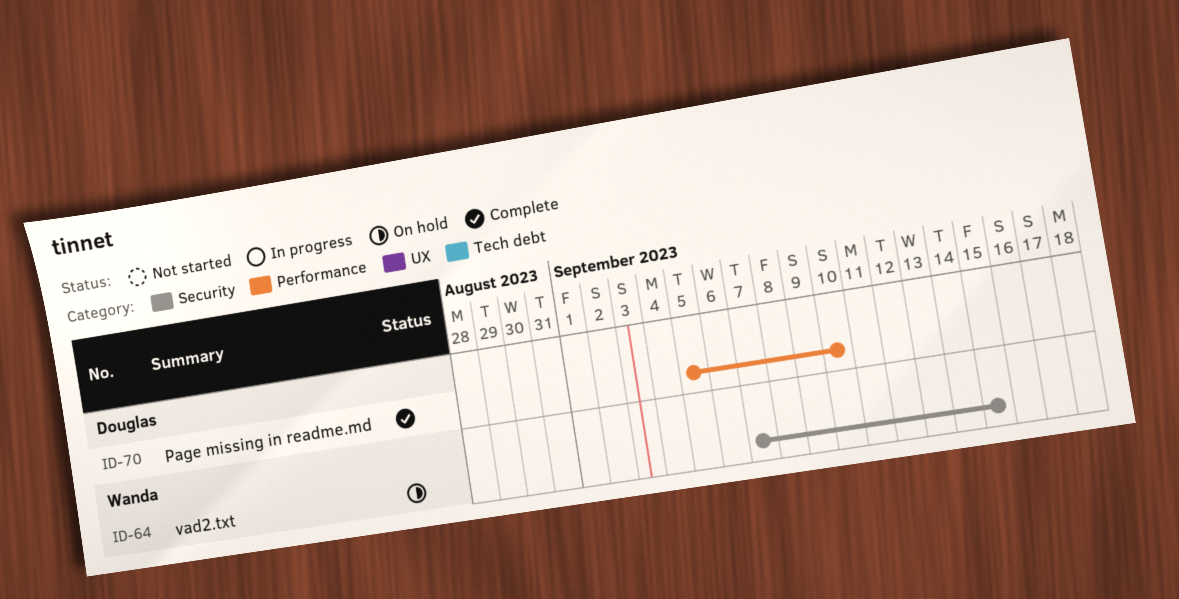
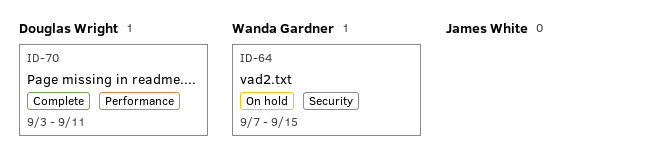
ID-70, start: Sep 5 -> Sep 3
ID-70, due: Sep 10 -> Sep 11

